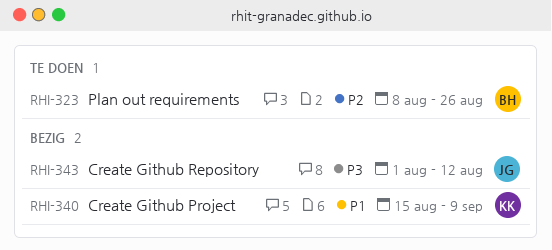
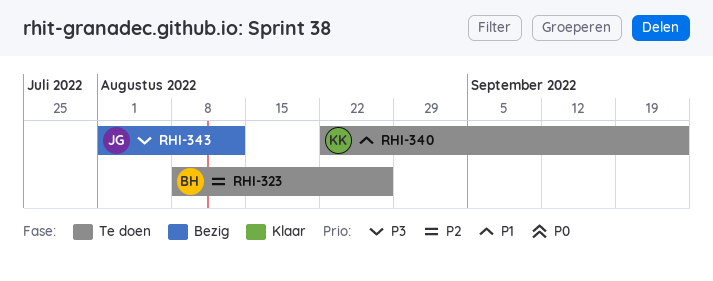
RHI-340, status: Bezig -> Te doen
RHI-340, start: Aug 15 -> Aug 22
RHI-340, due: Sep 9 -> Sep 23

